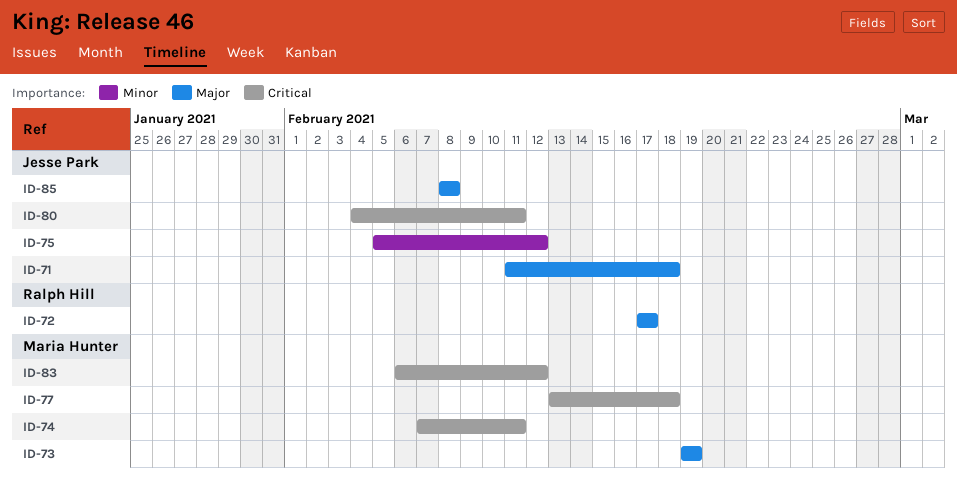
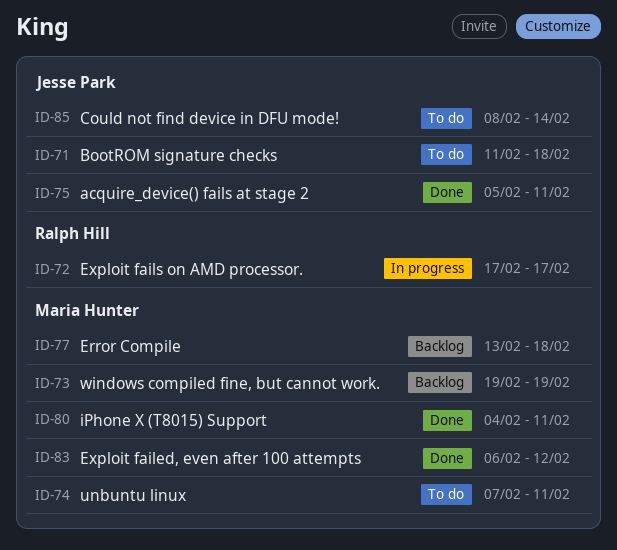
ID-75, due: Feb 12 -> Feb 11
ID-80, owner: Jesse Park -> Maria Hunter
ID-85, due: Feb 8 -> Feb 14

